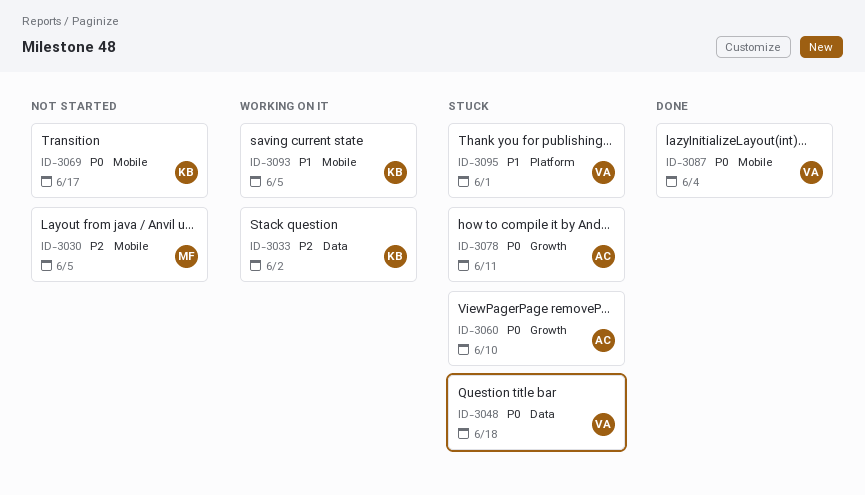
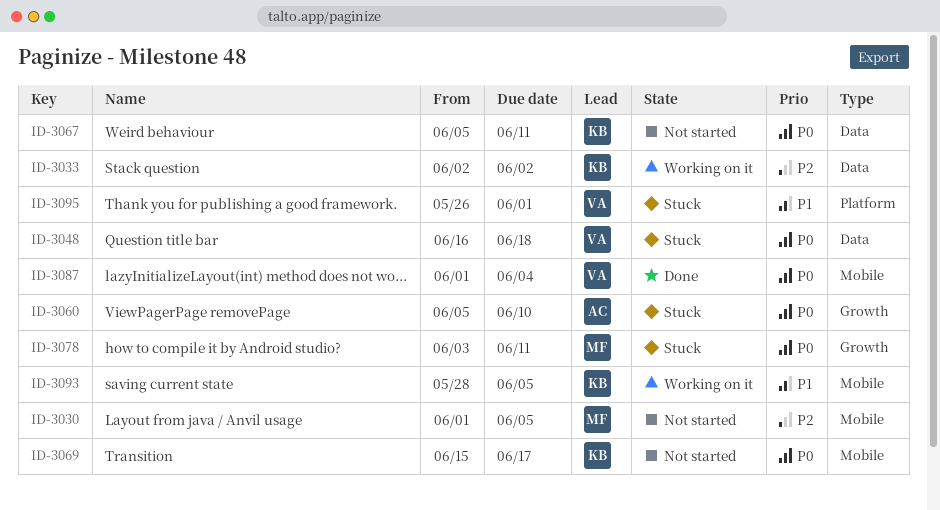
ID-3067: none -> present
ID-3078, owner: AC -> MF

